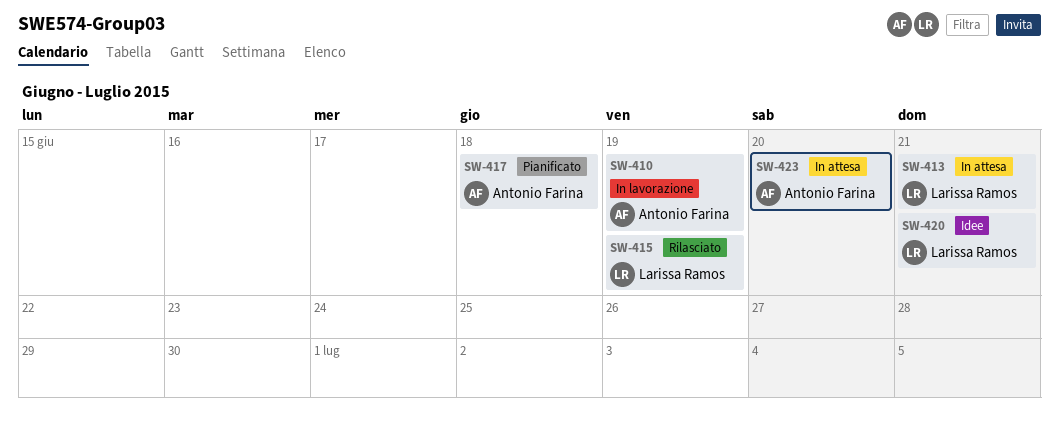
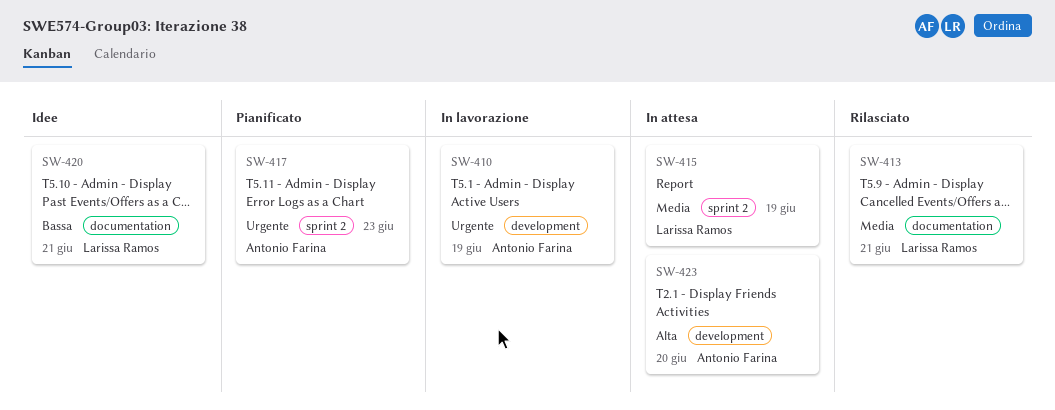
SW-413, status: In attesa -> Rilasciato
SW-415, status: Rilasciato -> In attesa
SW-417, due: Jun 18 -> Jun 23

